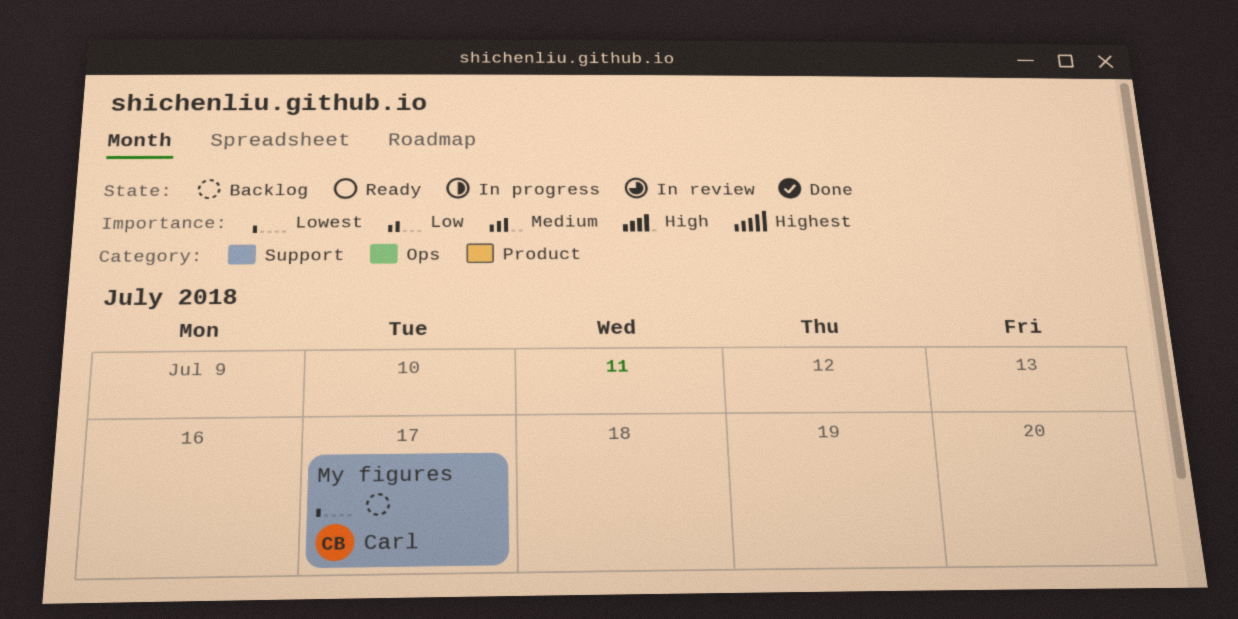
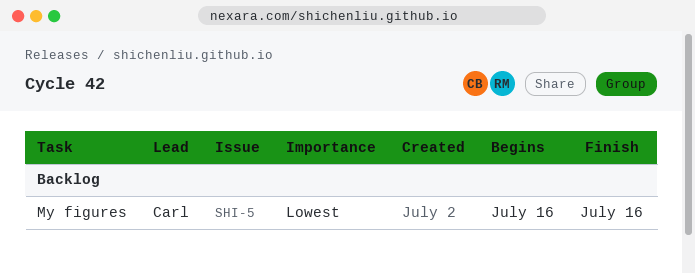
My figures, due: Jul 17 -> Jul 16

